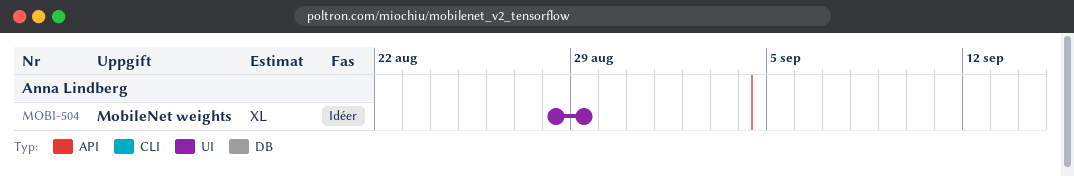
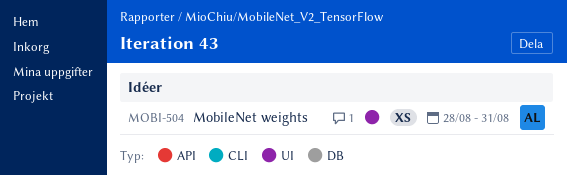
MOBI-504, estimate: XL -> XS
MOBI-504, due: Aug 29 -> Aug 31

